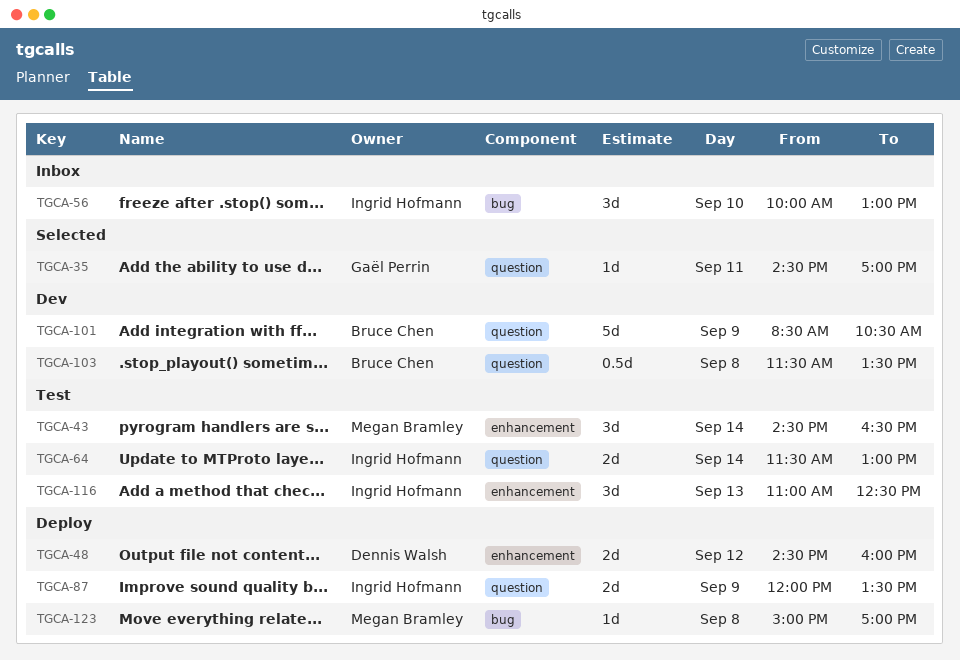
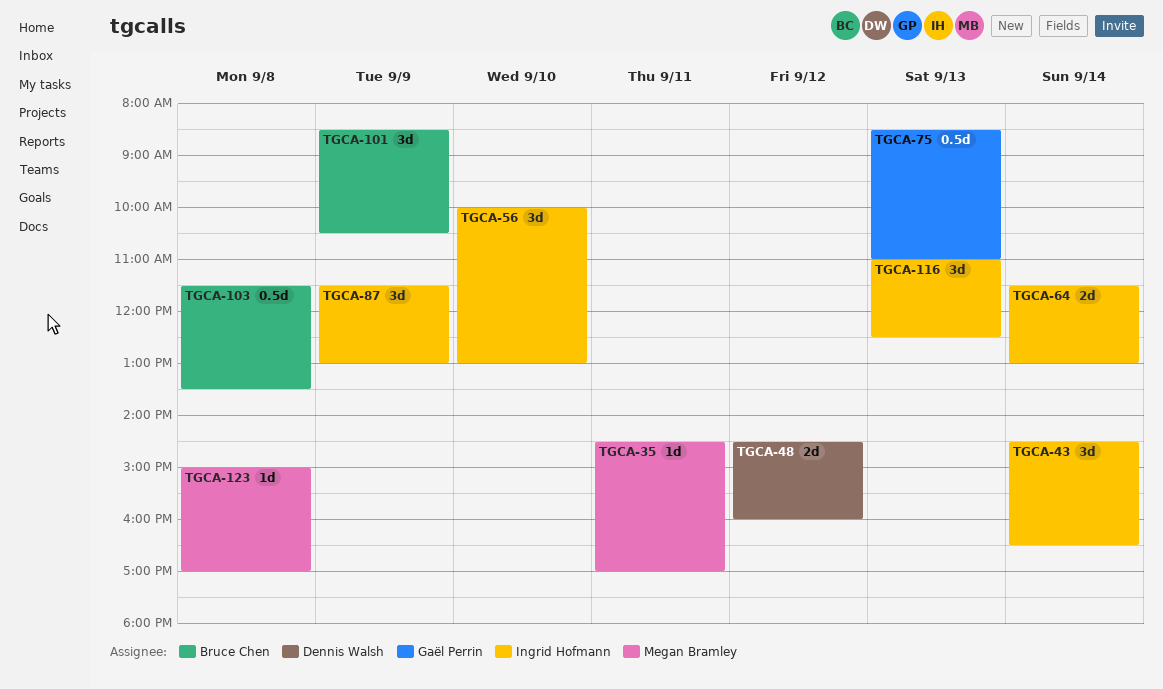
TGCA-35, owner: Gaël Perrin -> Megan Bramley
TGCA-43, owner: Megan Bramley -> Ingrid Hofmann
TGCA-75: none -> present
TGCA-87, estimate: 2d -> 3d
TGCA-87, begins: 12:00 -> 11:30
TGCA-87, ends: 13:30 -> 13:00
TGCA-101, estimate: 5d -> 3d

